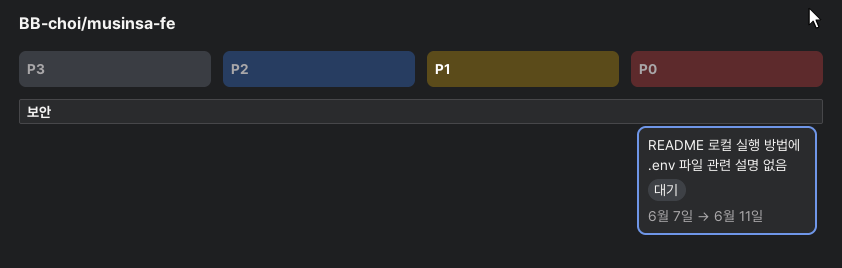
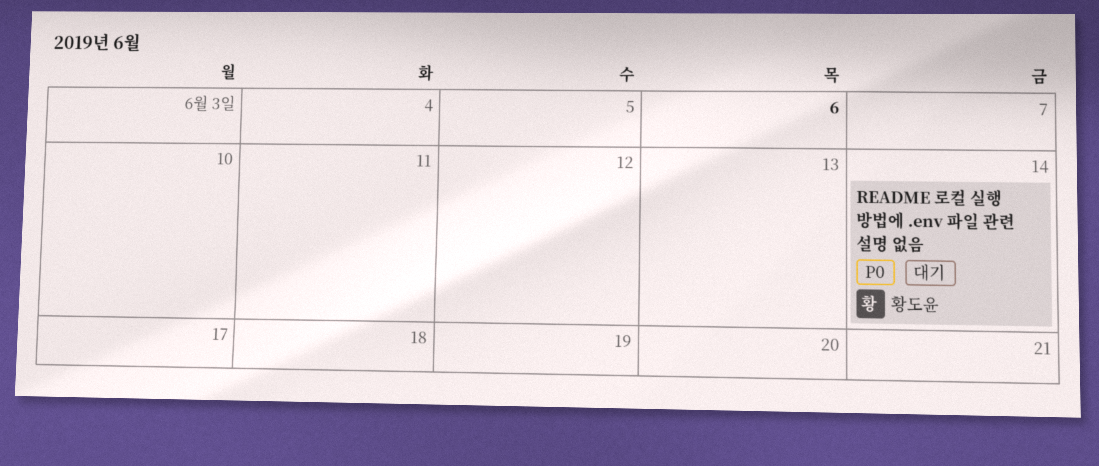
README 로컬 실행 방법에 .env 파일 관련 설명 없음, due: Jun 11 -> Jun 14

